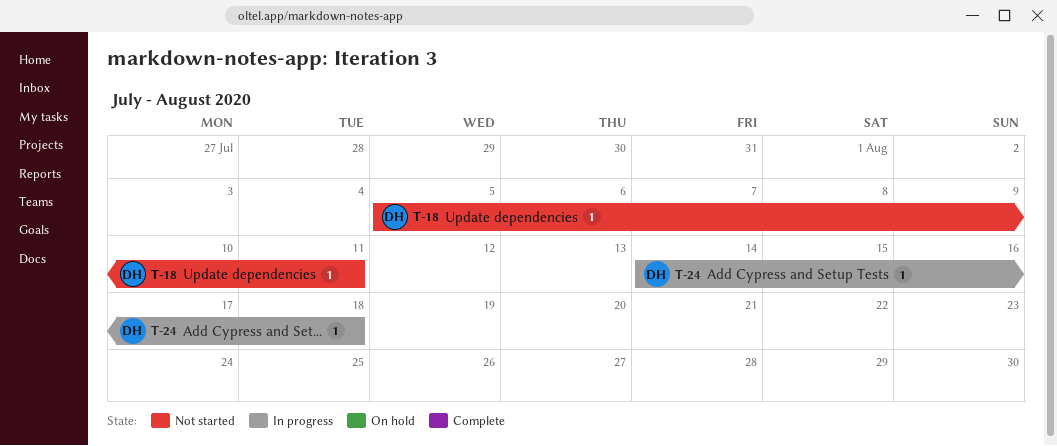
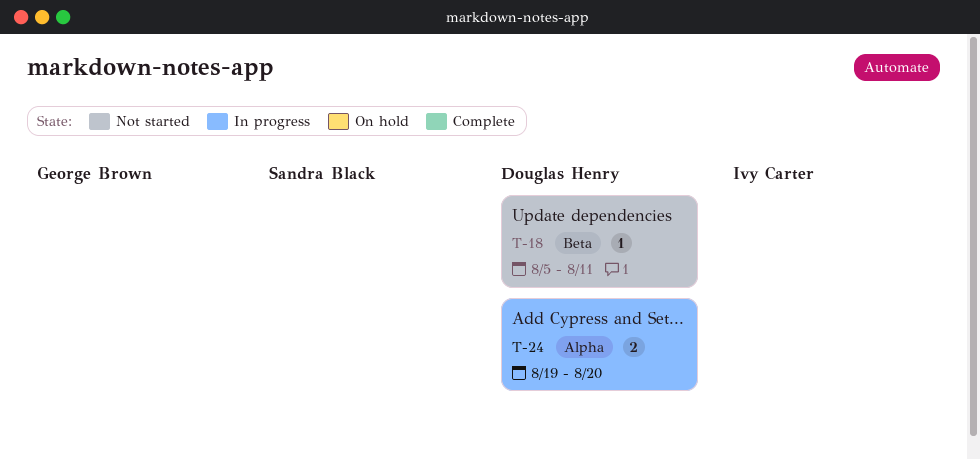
T-24, estimate: 1 -> 2
T-24, start: Aug 14 -> Aug 19
T-24, due: Aug 18 -> Aug 20

